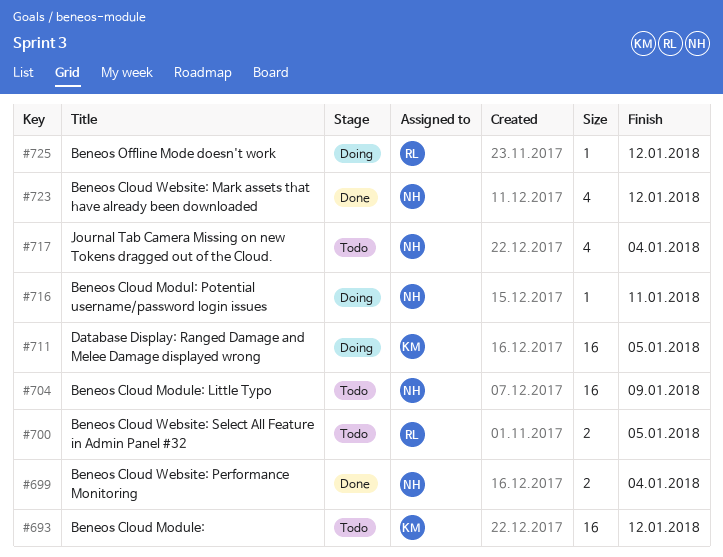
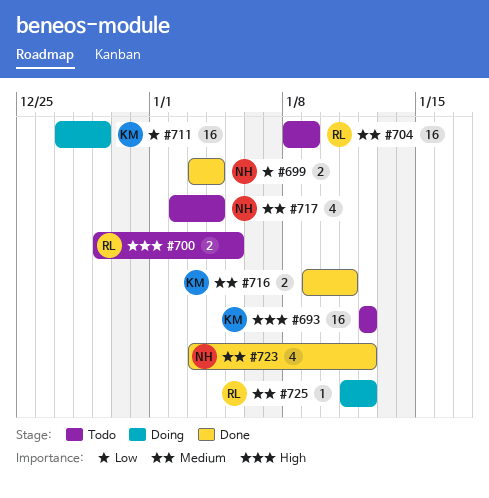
#704, owner: NH -> RL
#711, due: Jan 5 -> Dec 29
#716, status: Doing -> Done
#716, owner: NH -> KM
#716, estimate: 1 -> 2

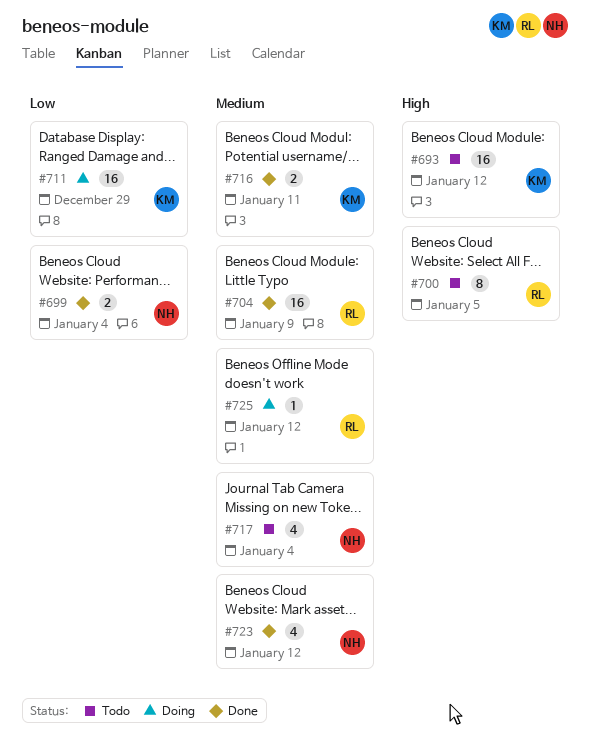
#700, estimate: 2 -> 8
#704, status: Todo -> Done

